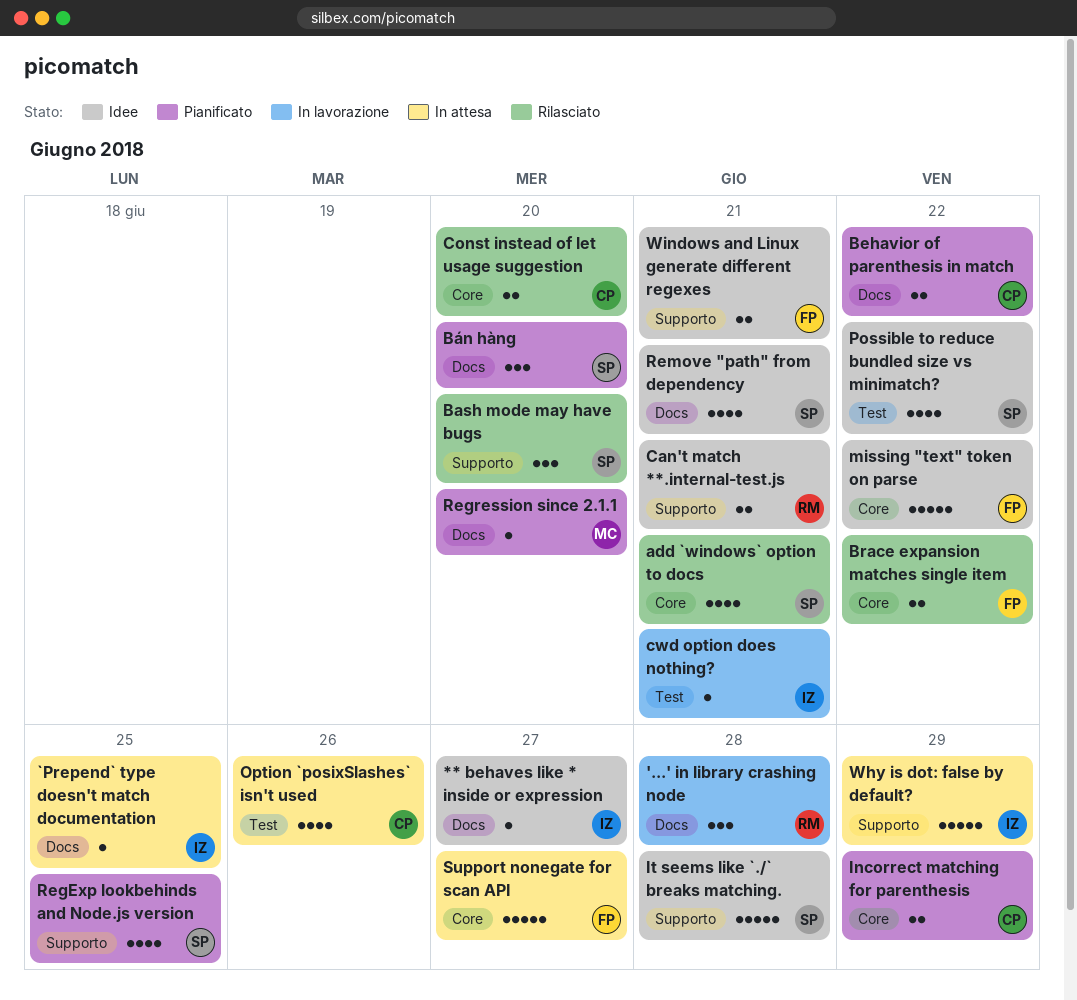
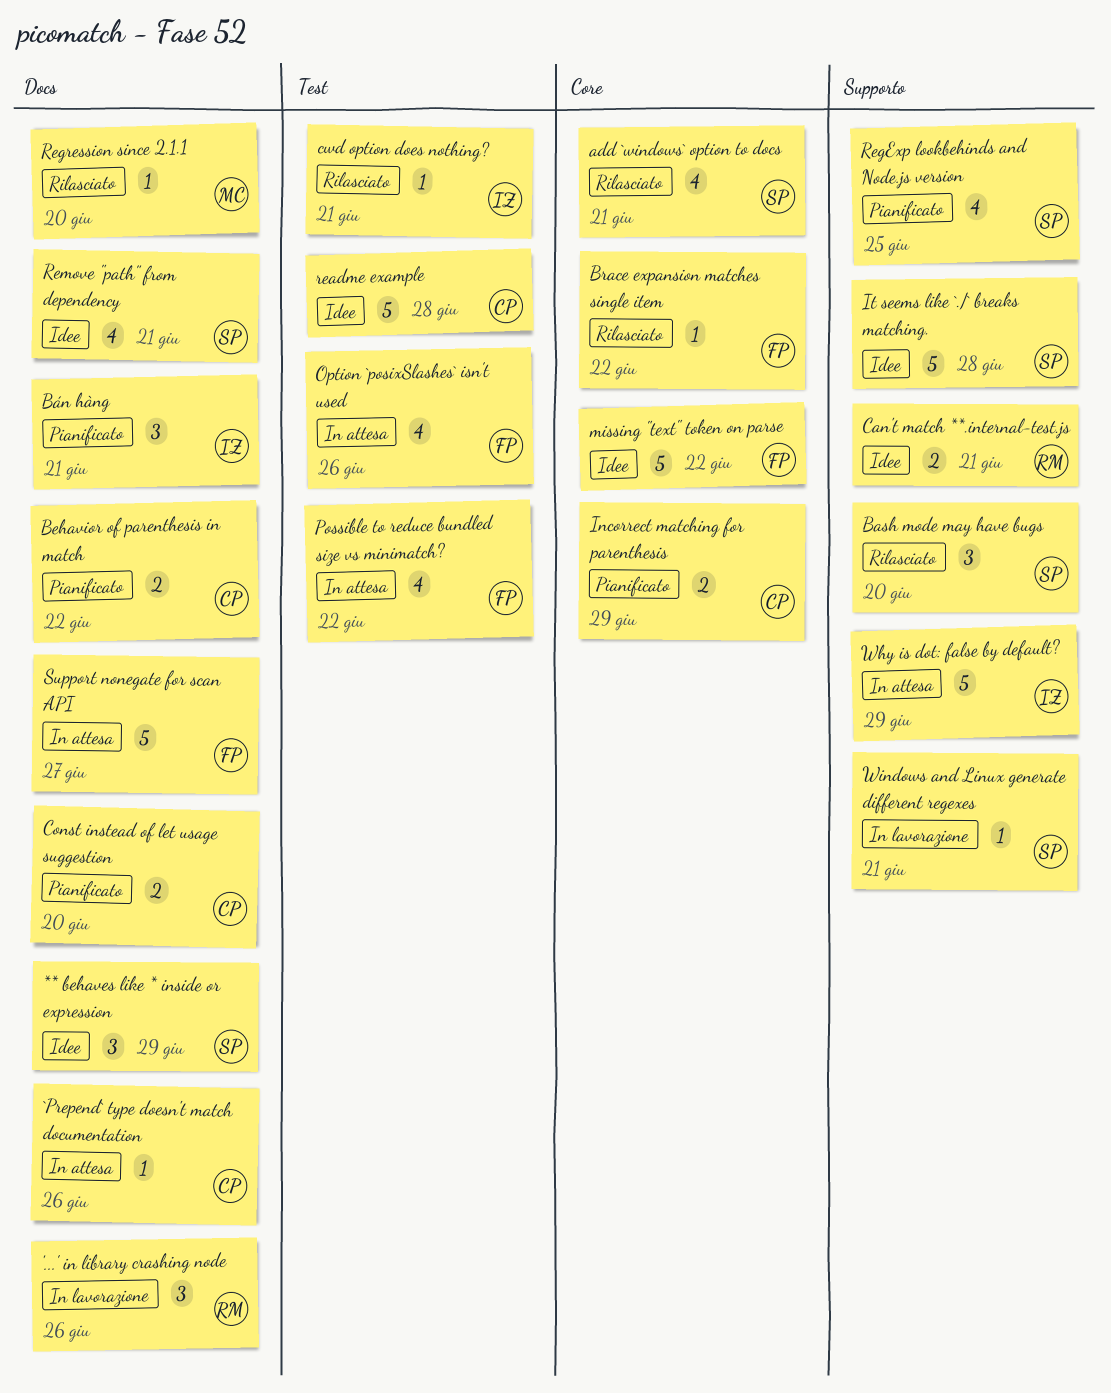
'...' in library crashing node, due: Jun 28 -> Jun 26
** behaves like * inside or expression, owner: IZ -> SP
** behaves like * inside or expression, estimate: 1 -> 3
** behaves like * inside or expression, due: Jun 27 -> Jun 29
`Prepend` type doesn't match documentation, owner: IZ -> CP
`Prepend` type doesn't match documentation, due: Jun 25 -> Jun 26
Brace expansion matches single item, estimate: 2 -> 1
Bán hàng, owner: SP -> IZ
Bán hàng, due: Jun 20 -> Jun 21
Const instead of let usage suggestion, status: Rilasciato -> Pianificato
Const instead of let usage suggestion, label: Core -> Docs
cwd option does nothing?, status: In lavorazione -> Rilasciato
Option `posixSlashes` isn't used, owner: CP -> FP
Possible to reduce bundled size vs minimatch?, status: Idee -> In attesa
Possible to reduce bundled size vs minimatch?, owner: SP -> FP
readme example: none -> present
Regression since 2.1.1, status: Pianificato -> Rilasciato
Support nonegate for scan API, label: Core -> Docs
Windows and Linux generate different regexes, status: Idee -> In lavorazione
Windows and Linux generate different regexes, owner: FP -> SP
Windows and Linux generate different regexes, estimate: 2 -> 1

